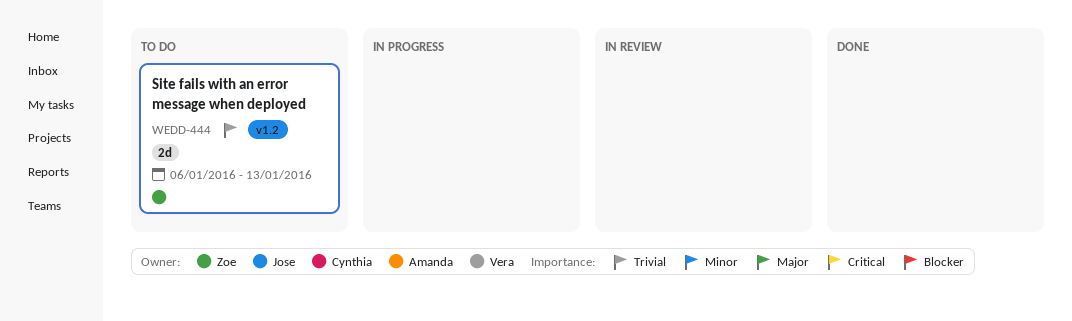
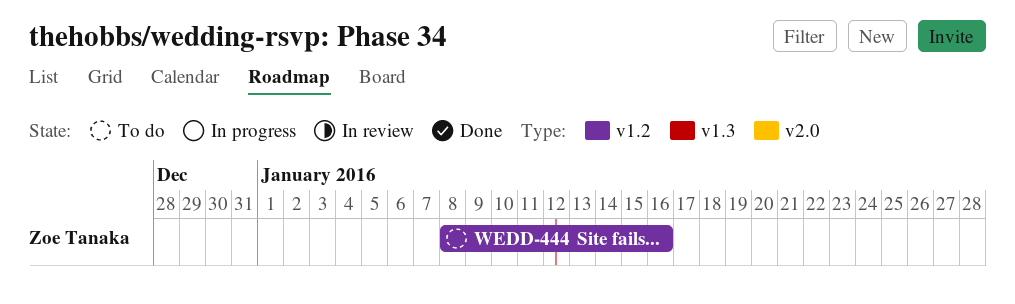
WEDD-444, start: Jan 6 -> Jan 8
WEDD-444, due: Jan 13 -> Jan 16

